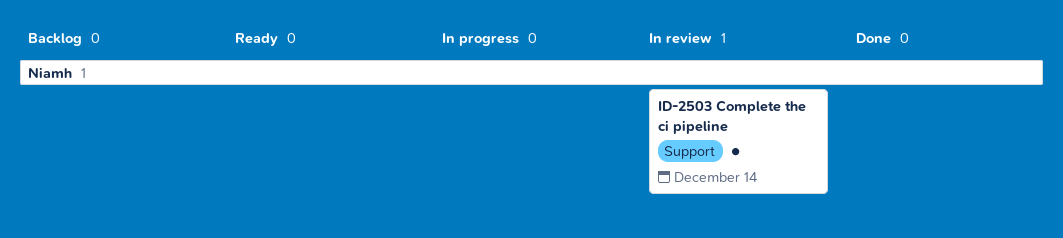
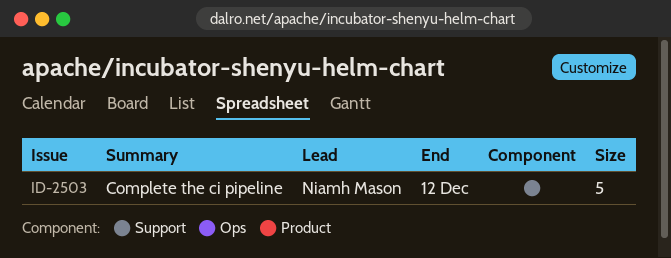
ID-2503, estimate: 1 -> 5
ID-2503, due: Dec 14 -> Dec 12

